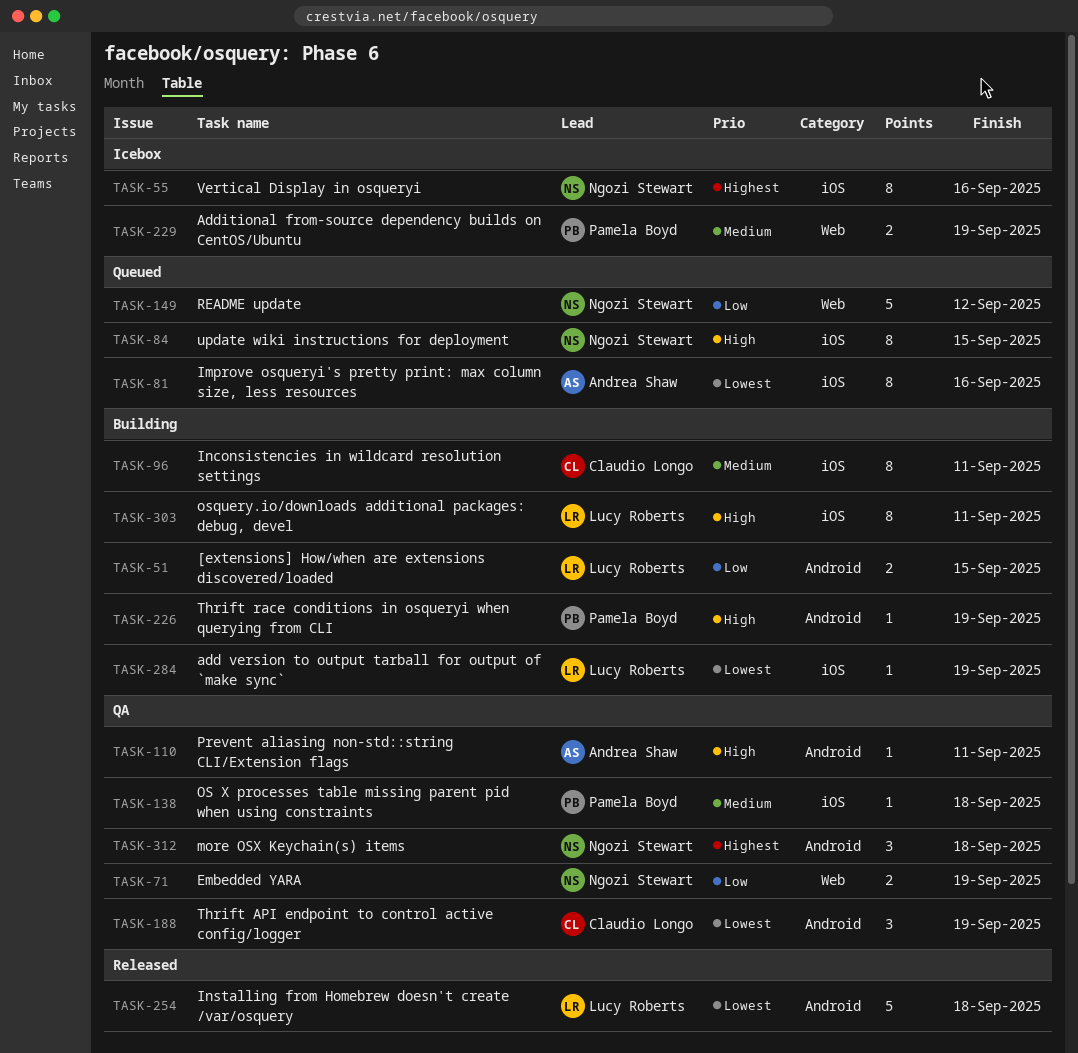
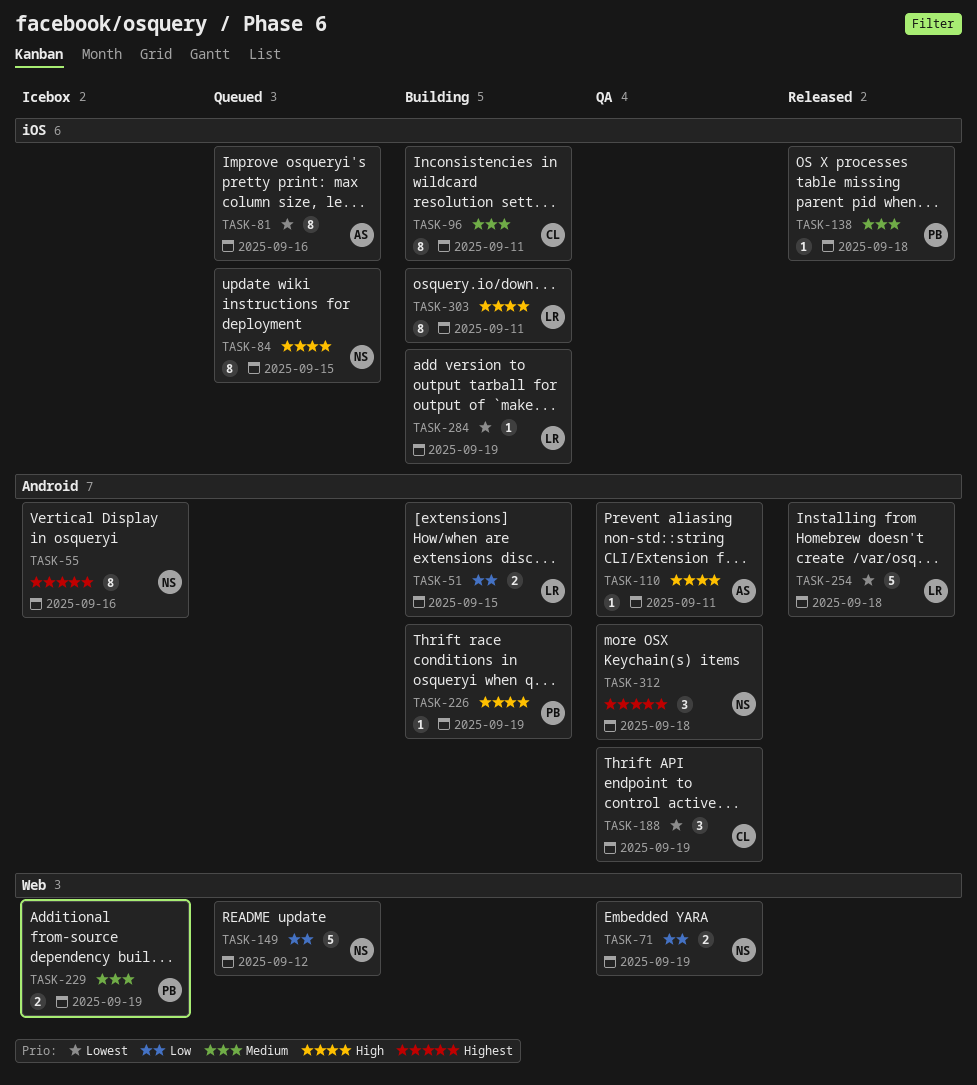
TASK-55, label: iOS -> Android
TASK-138, status: QA -> Released

